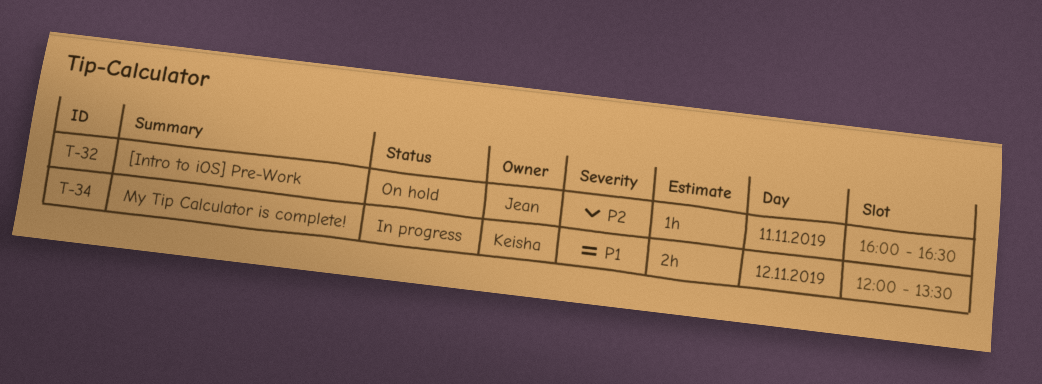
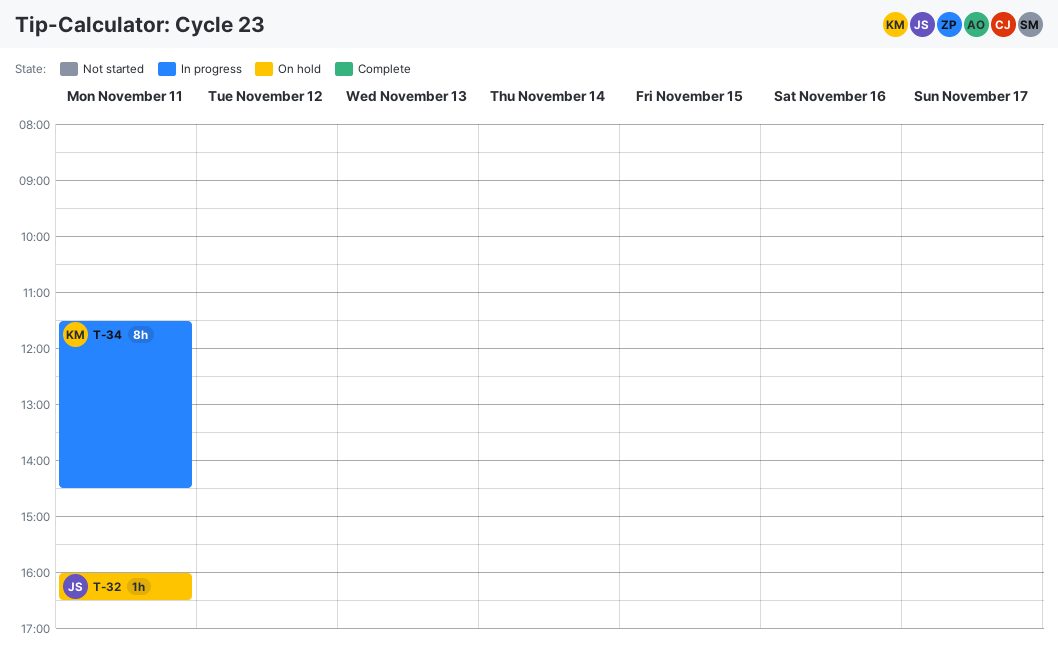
T-34, estimate: 2h -> 8h
T-34, day: Nov 12 -> Nov 11
T-34, begins: 12:00 -> 11:30
T-34, ends: 13:30 -> 14:30

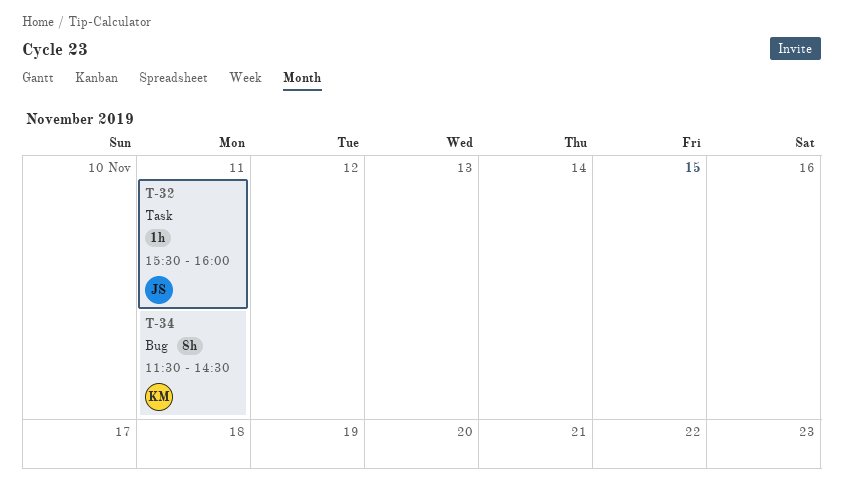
T-32, begins: 16:00 -> 15:30
T-32, ends: 16:30 -> 16:00

